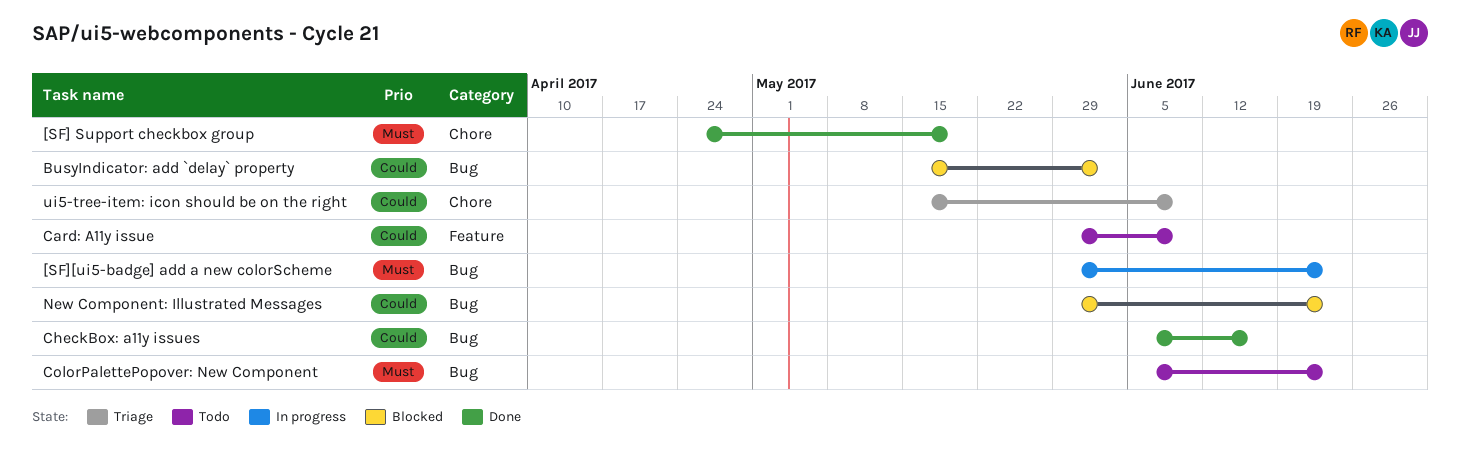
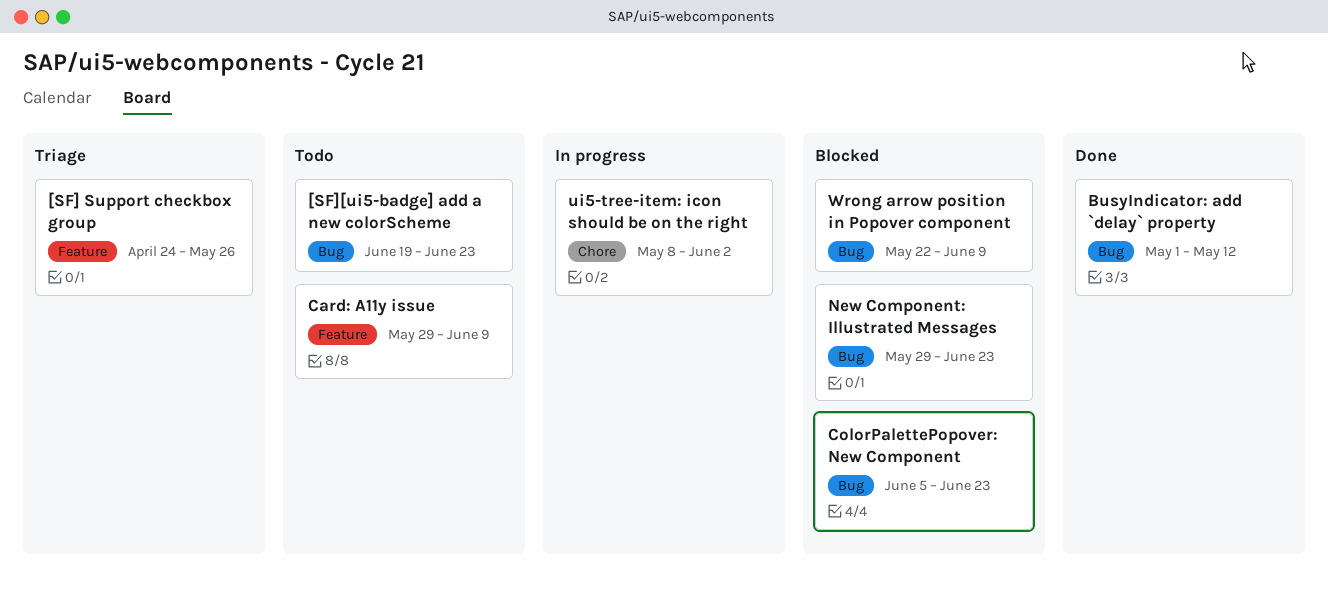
[SF] Support checkbox group, status: Done -> Triage
[SF] Support checkbox group, label: Chore -> Feature
[SF] Support checkbox group, due: May 19 -> May 26
[SF][ui5-badge] add a new colorScheme, status: In progress -> Todo
[SF][ui5-badge] add a new colorScheme, start: May 29 -> Jun 19
BusyIndicator: add `delay` property, status: Blocked -> Done
BusyIndicator: add `delay` property, start: May 15 -> May 1
BusyIndicator: add `delay` property, due: Jun 2 -> May 12
CheckBox: a11y issues: present -> none
ColorPalettePopover: New Component, status: Todo -> Blocked
ui5-tree-item: icon should be on the right, status: Triage -> In progress
ui5-tree-item: icon should be on the right, start: May 15 -> May 8
ui5-tree-item: icon should be on the right, due: Jun 9 -> Jun 2
Wrong arrow position in Popover component: none -> present

